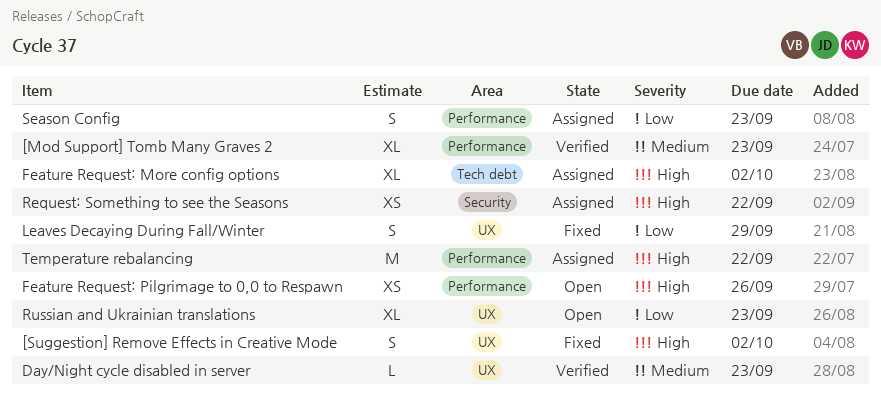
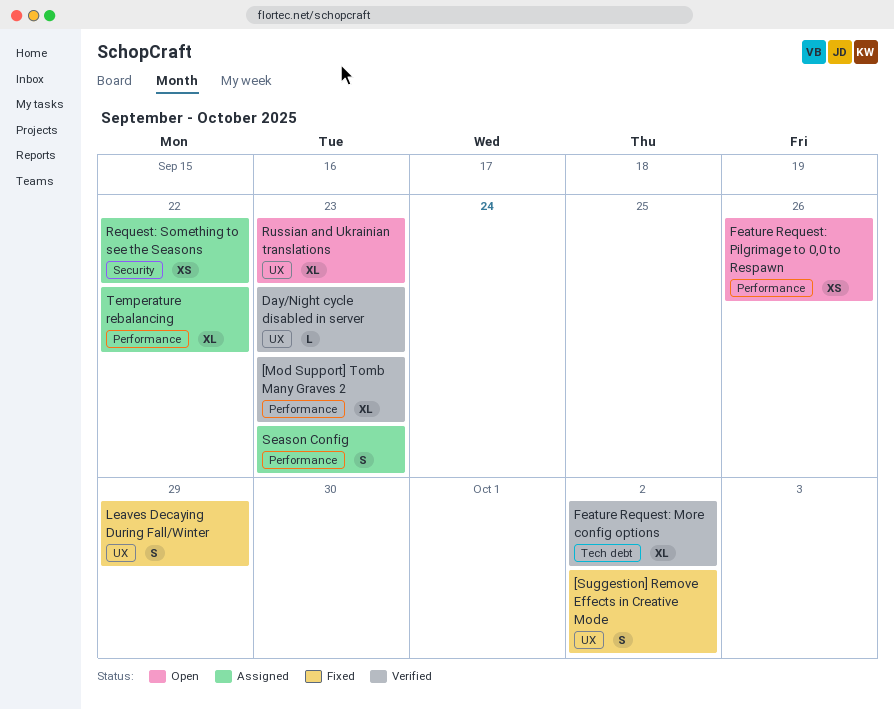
Feature Request: More config options, status: Assigned -> Verified
Temperature rebalancing, estimate: M -> XL

